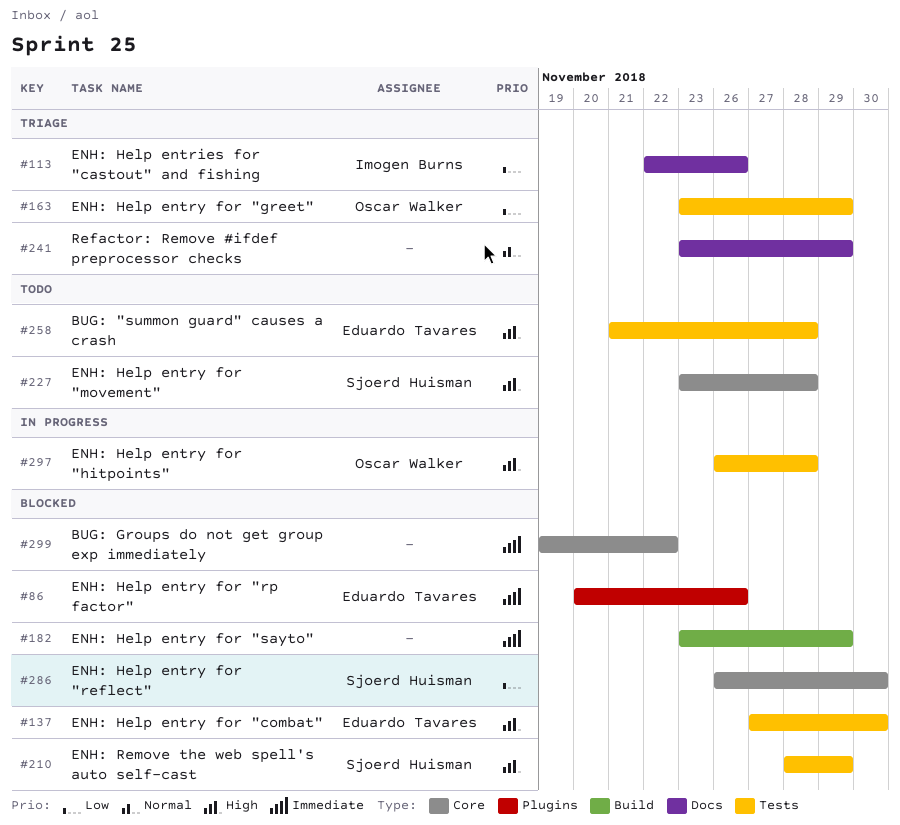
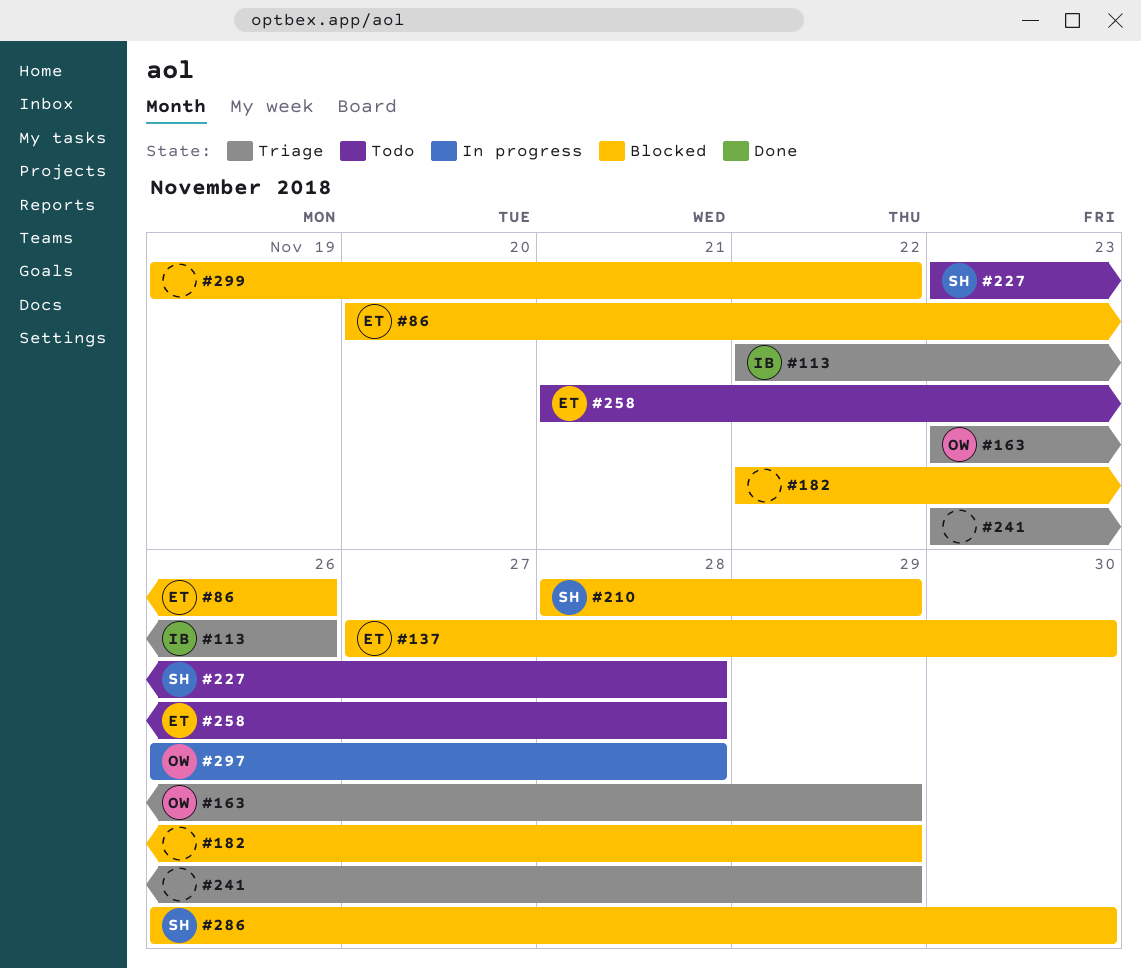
#182, start: Nov 23 -> Nov 22

